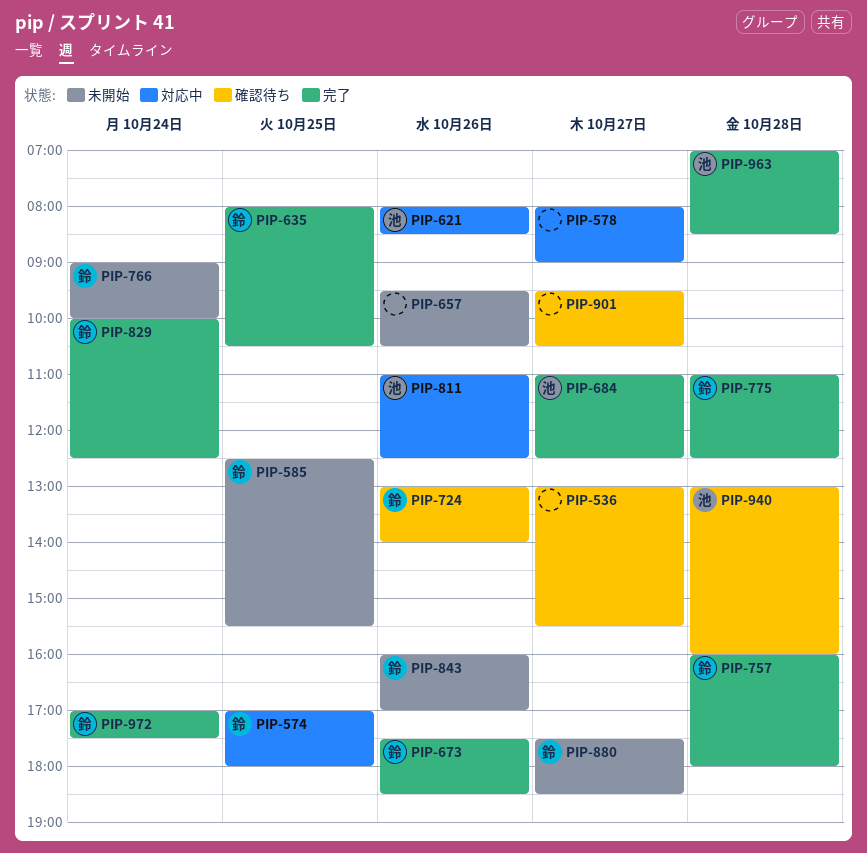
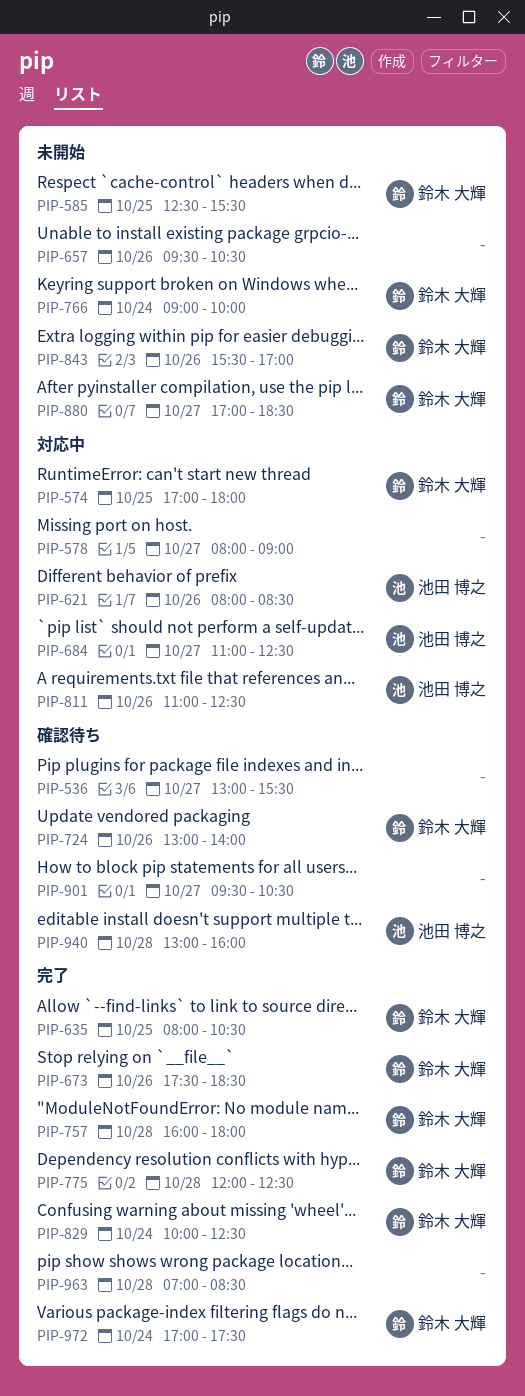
PIP-684, status: 完了 -> 対応中
PIP-775, begins: 11:00 -> 12:00
PIP-843, begins: 16:00 -> 15:30
PIP-880, begins: 17:30 -> 17:00
PIP-963, owner: 池田 博之 -> none

